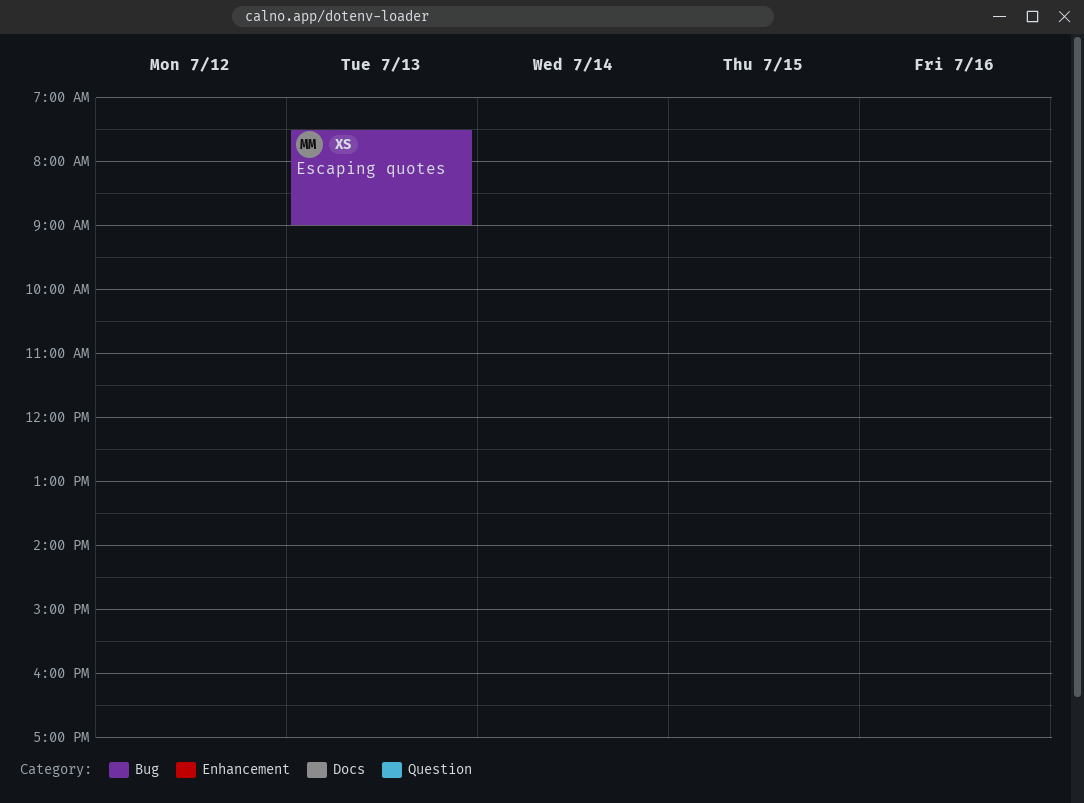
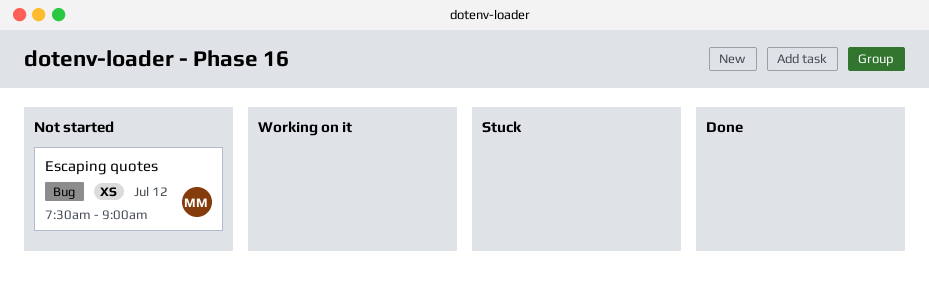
Escaping quotes, day: Jul 13 -> Jul 12

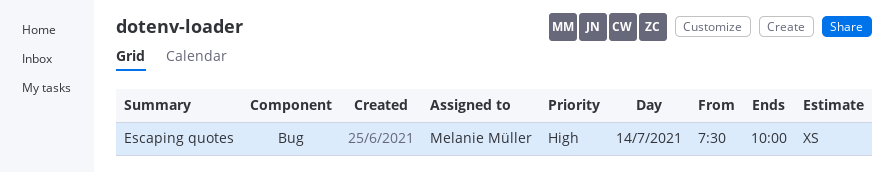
Escaping quotes, day: Jul 12 -> Jul 14
Escaping quotes, ends: 09:00 -> 10:00

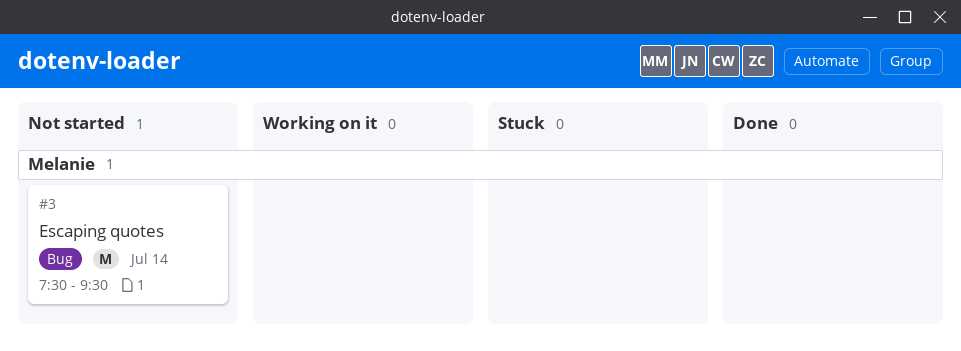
Escaping quotes, estimate: XS -> M
Escaping quotes, ends: 10:00 -> 09:30

